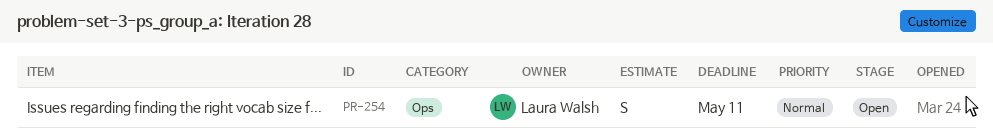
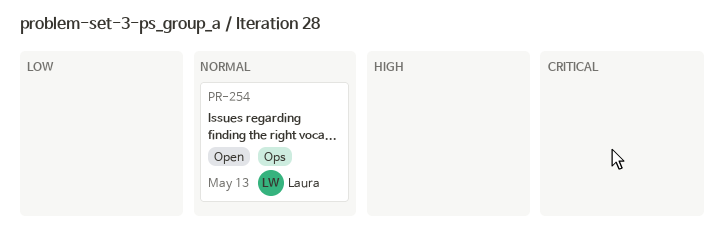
PR-254, due: May 11 -> May 13

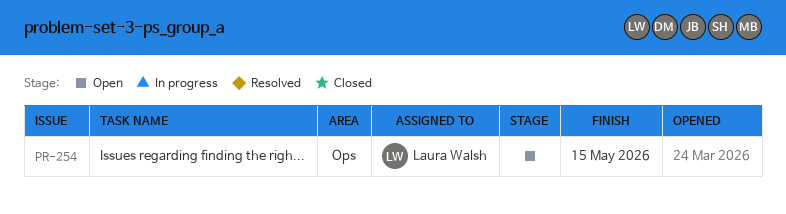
PR-254, due: May 13 -> May 15

